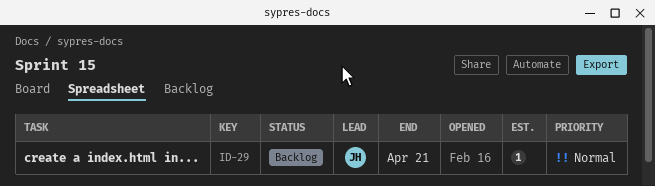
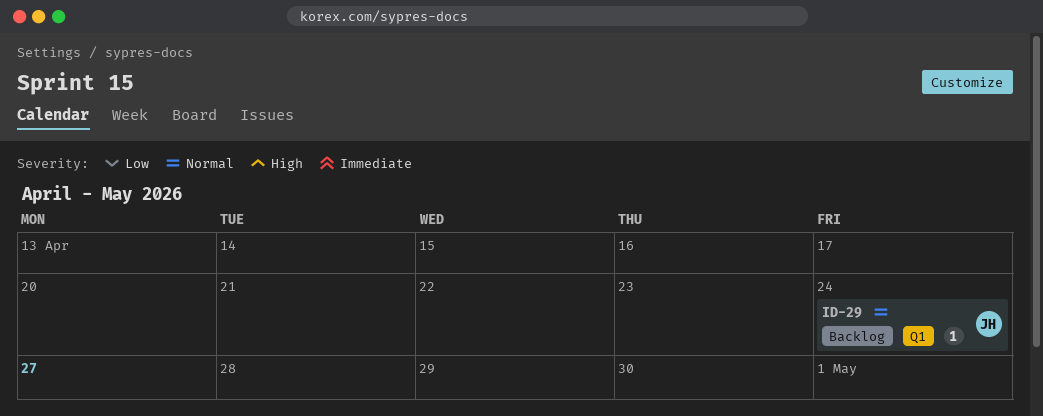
ID-29, due: Apr 21 -> Apr 24

